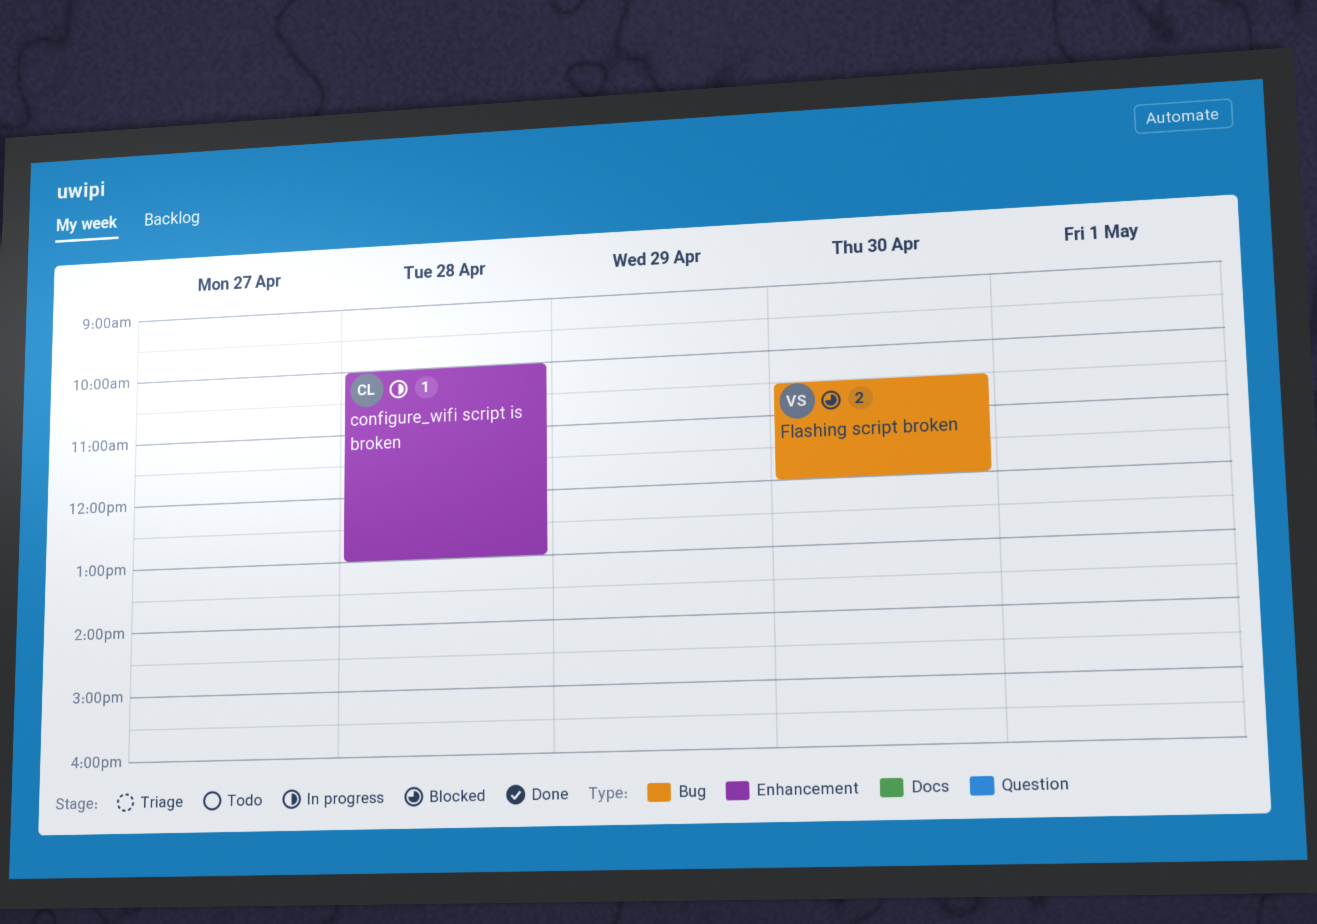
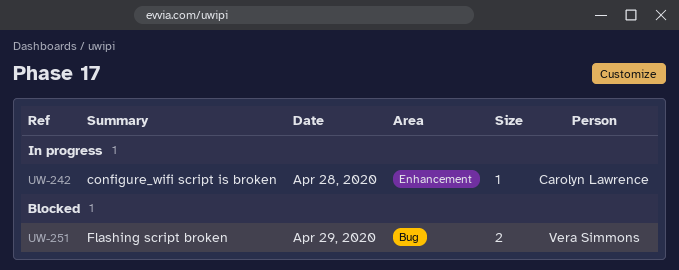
Flashing script broken, day: Apr 30 -> Apr 29

